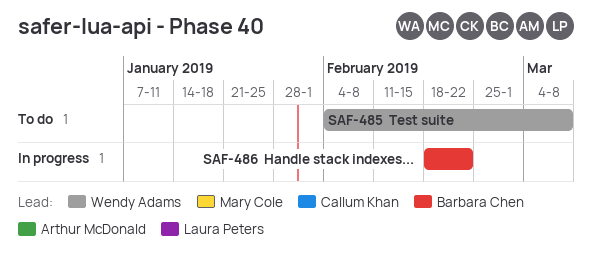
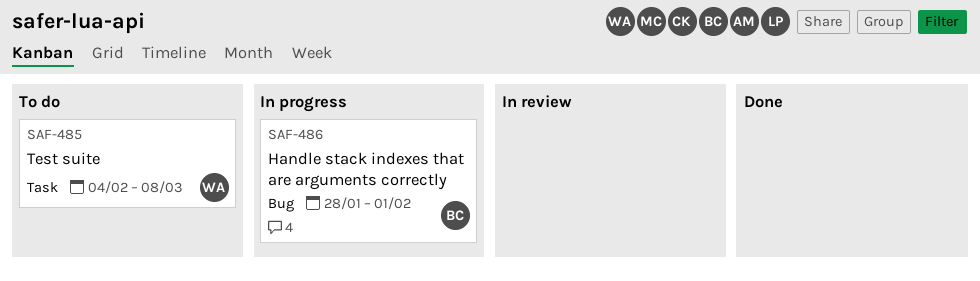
SAF-486, start: Feb 18 -> Jan 28
SAF-486, due: Feb 22 -> Feb 1

